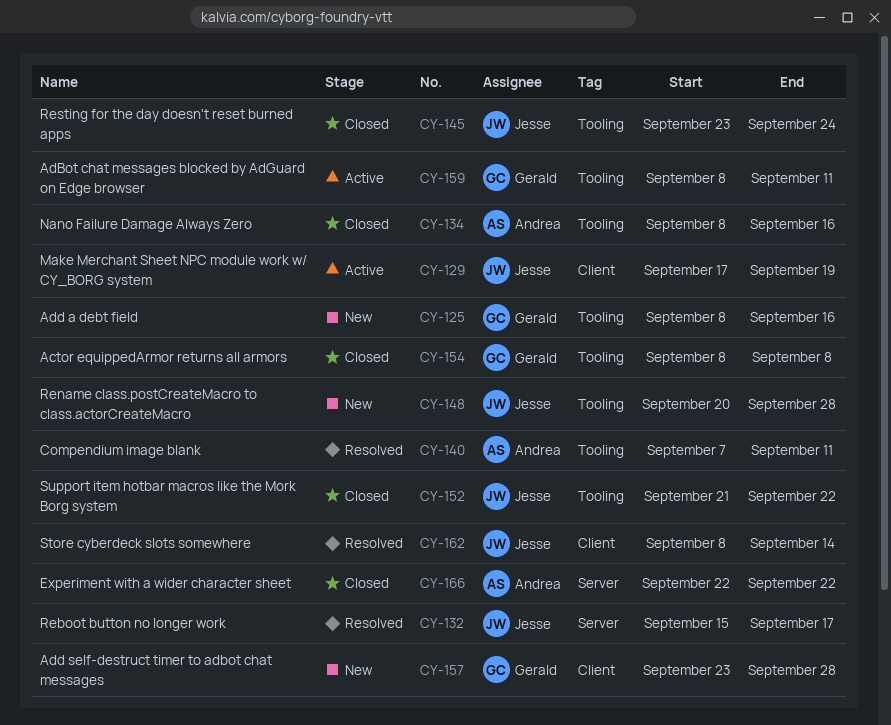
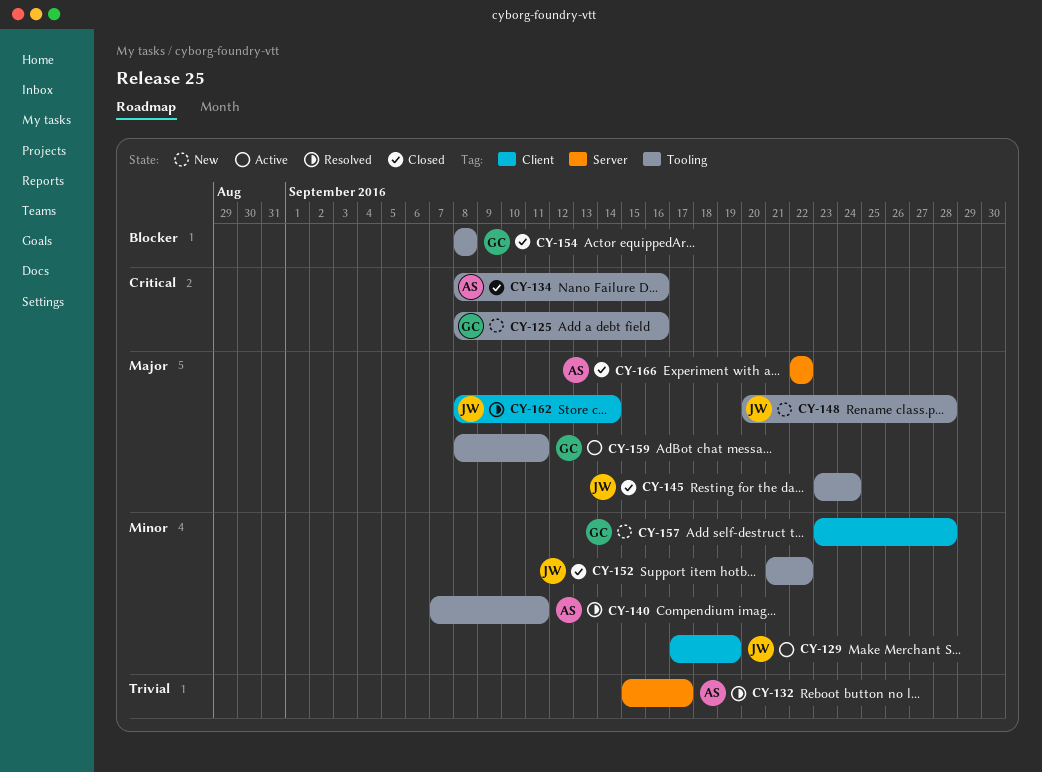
CY-132, owner: Jesse -> Andrea

